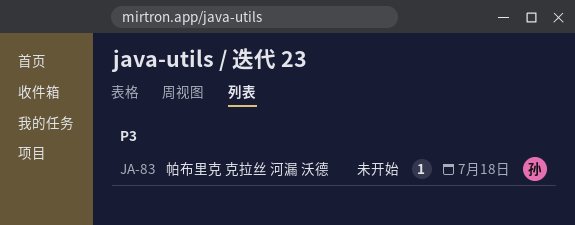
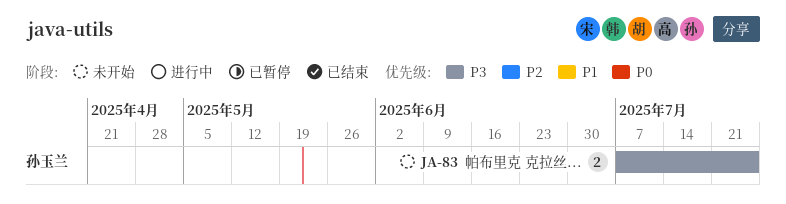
JA-83, estimate: 1 -> 2
JA-83, due: Jul 18 -> Jul 25

